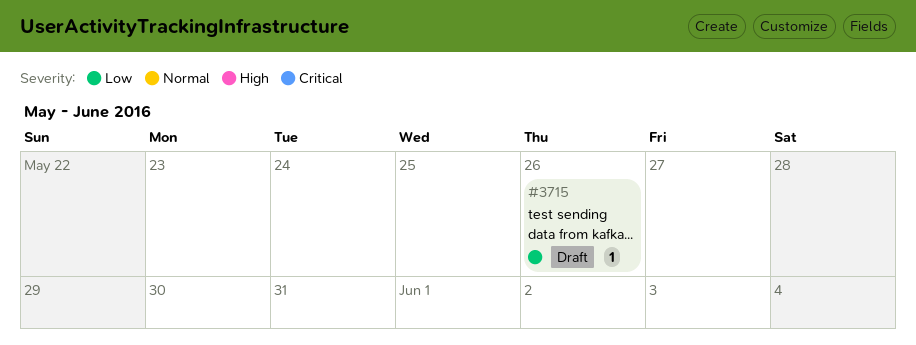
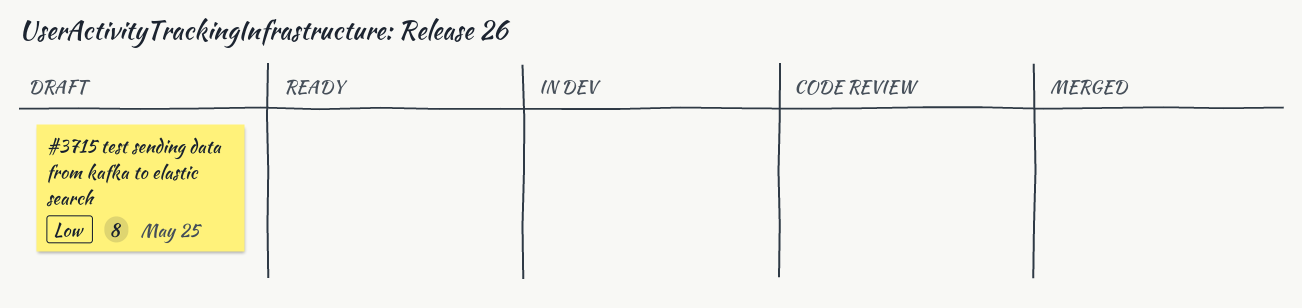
#3715, estimate: 1 -> 8
#3715, due: May 26 -> May 25

